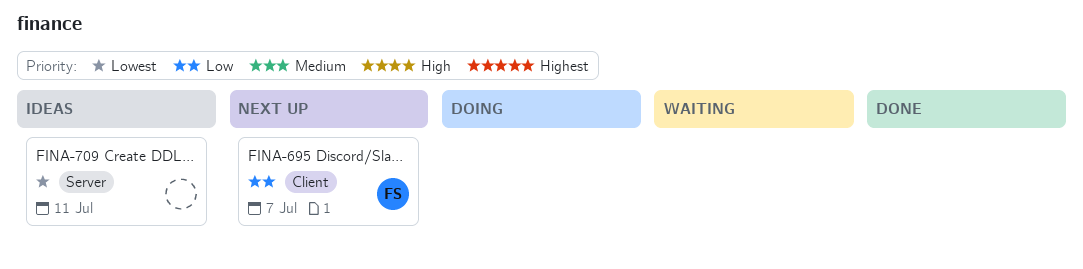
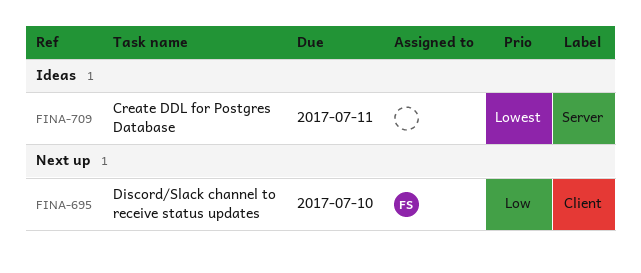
FINA-695, due: Jul 7 -> Jul 10

